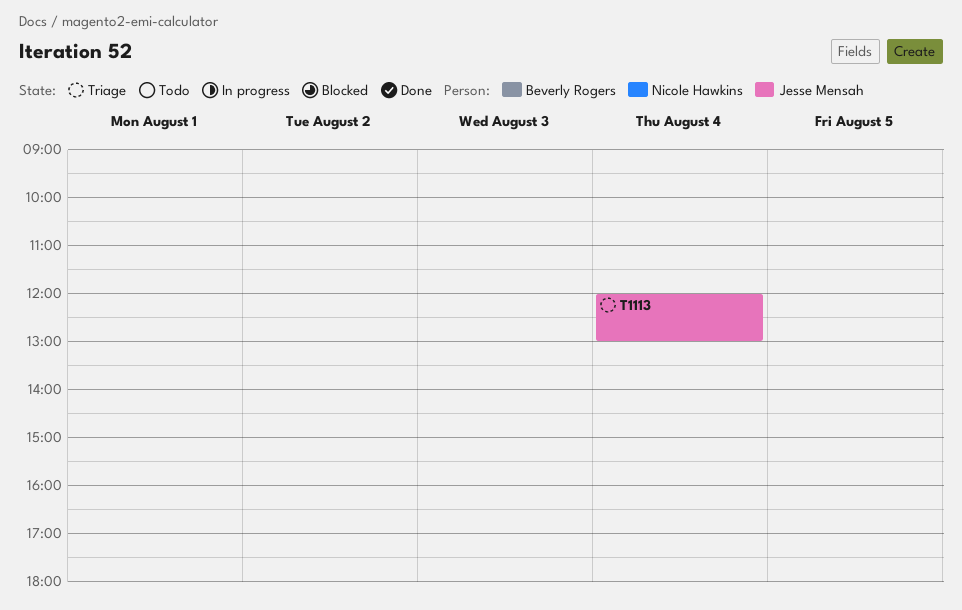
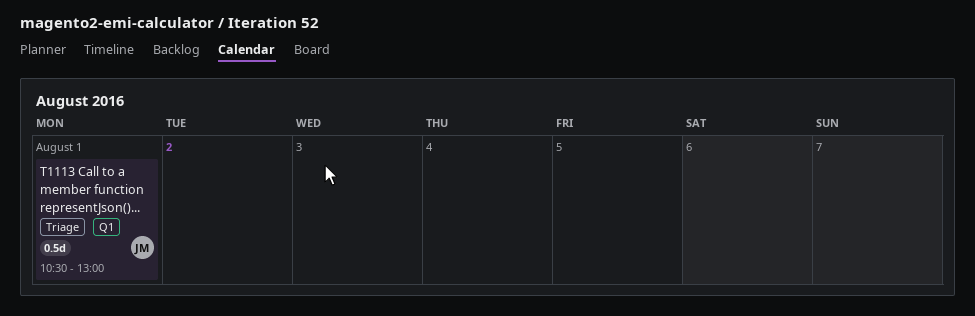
T1113, day: Aug 4 -> Aug 1
T1113, begins: 12:00 -> 10:30

